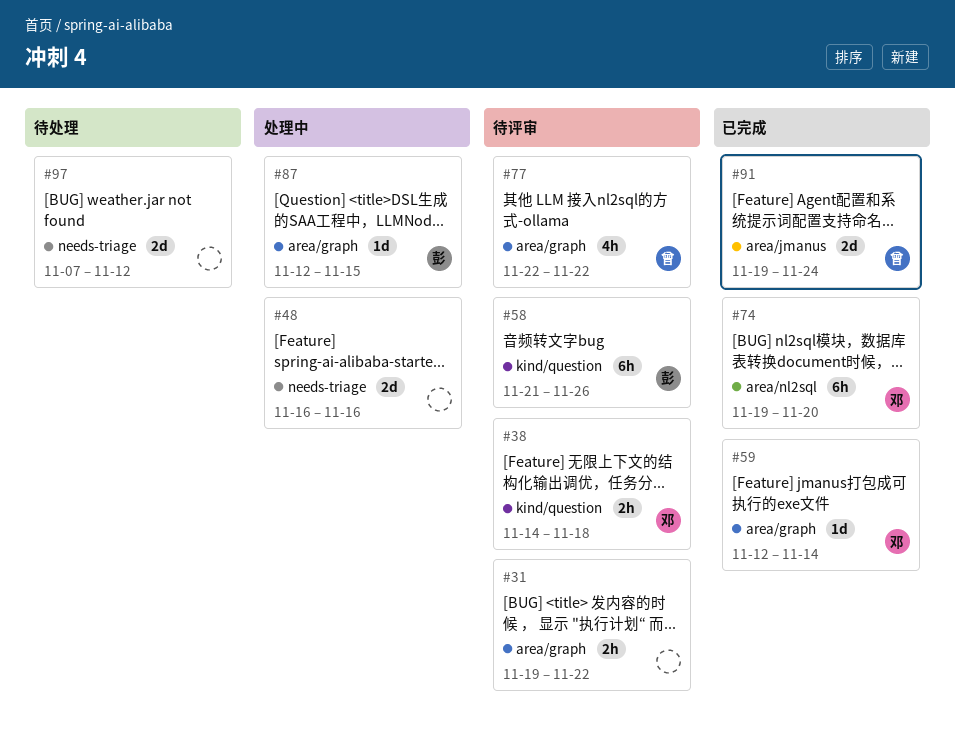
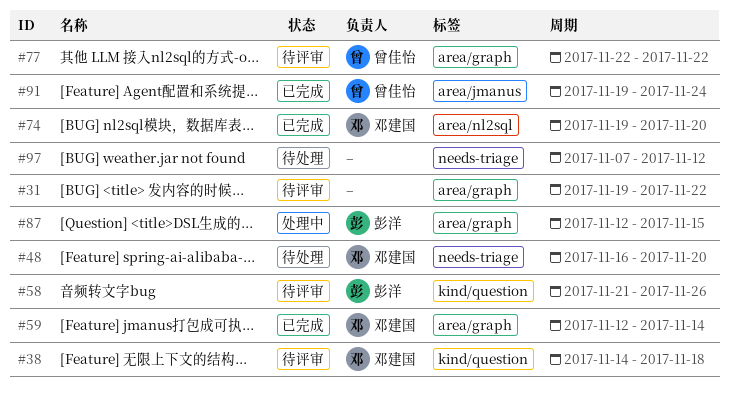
#48, status: 处理中 -> 待处理
#48, owner: none -> 邓建国
#48, due: Nov 16 -> Nov 20

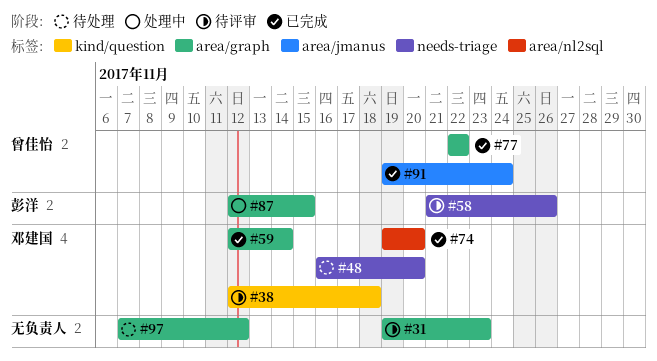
#31, due: Nov 22 -> Nov 23
#38, start: Nov 14 -> Nov 12
#58, label: kind/question -> needs-triage
#77, status: 待评审 -> 已完成
#97, label: needs-triage -> area/graph

